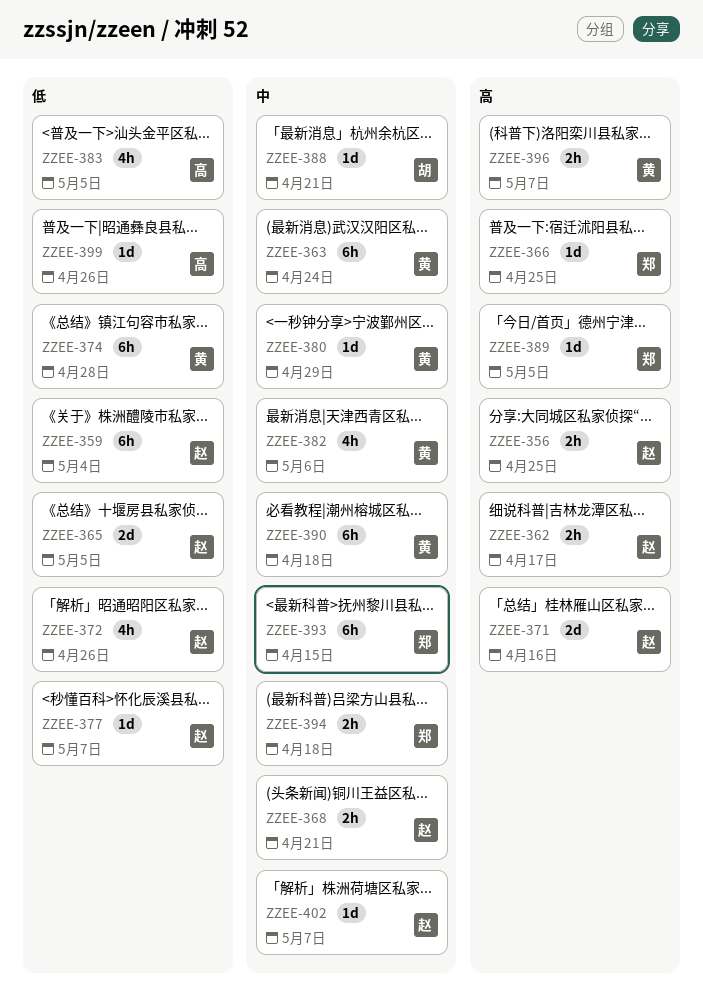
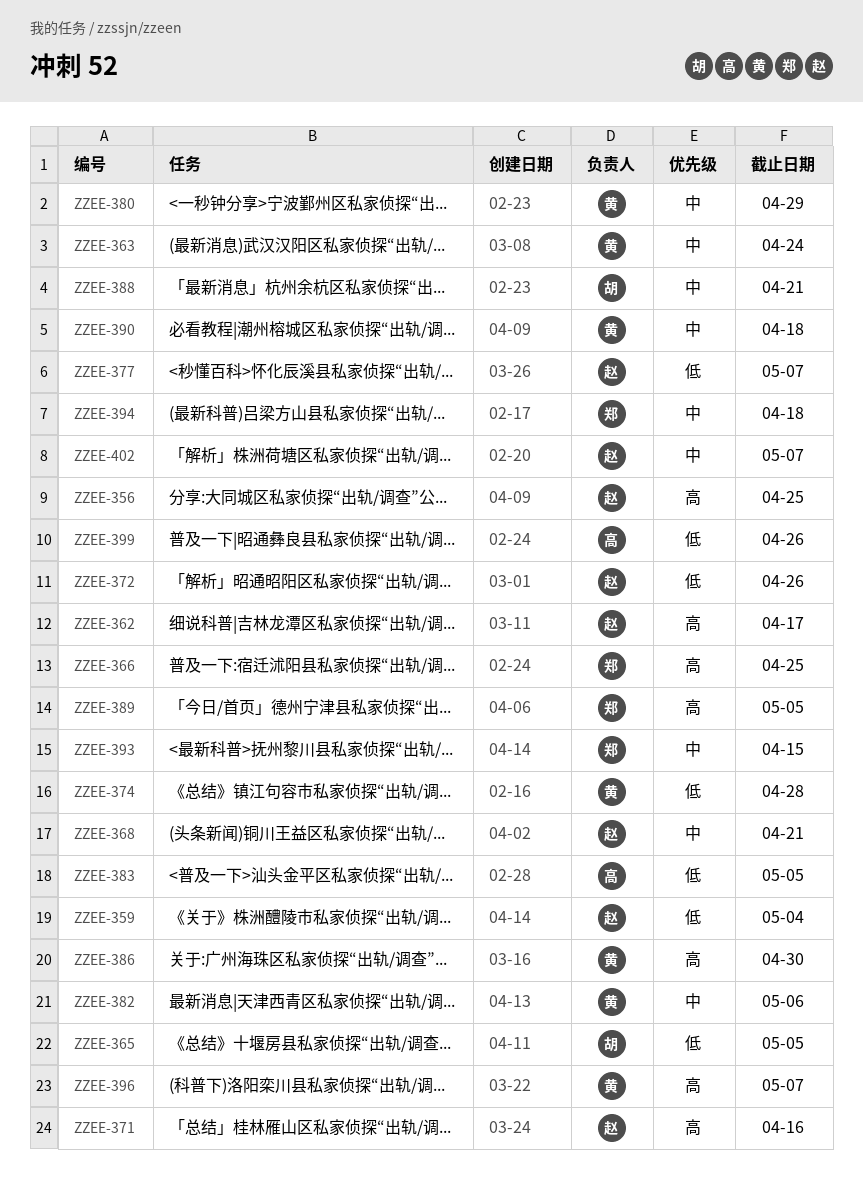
ZZEE-365, owner: 赵 -> 胡
ZZEE-386: none -> present

